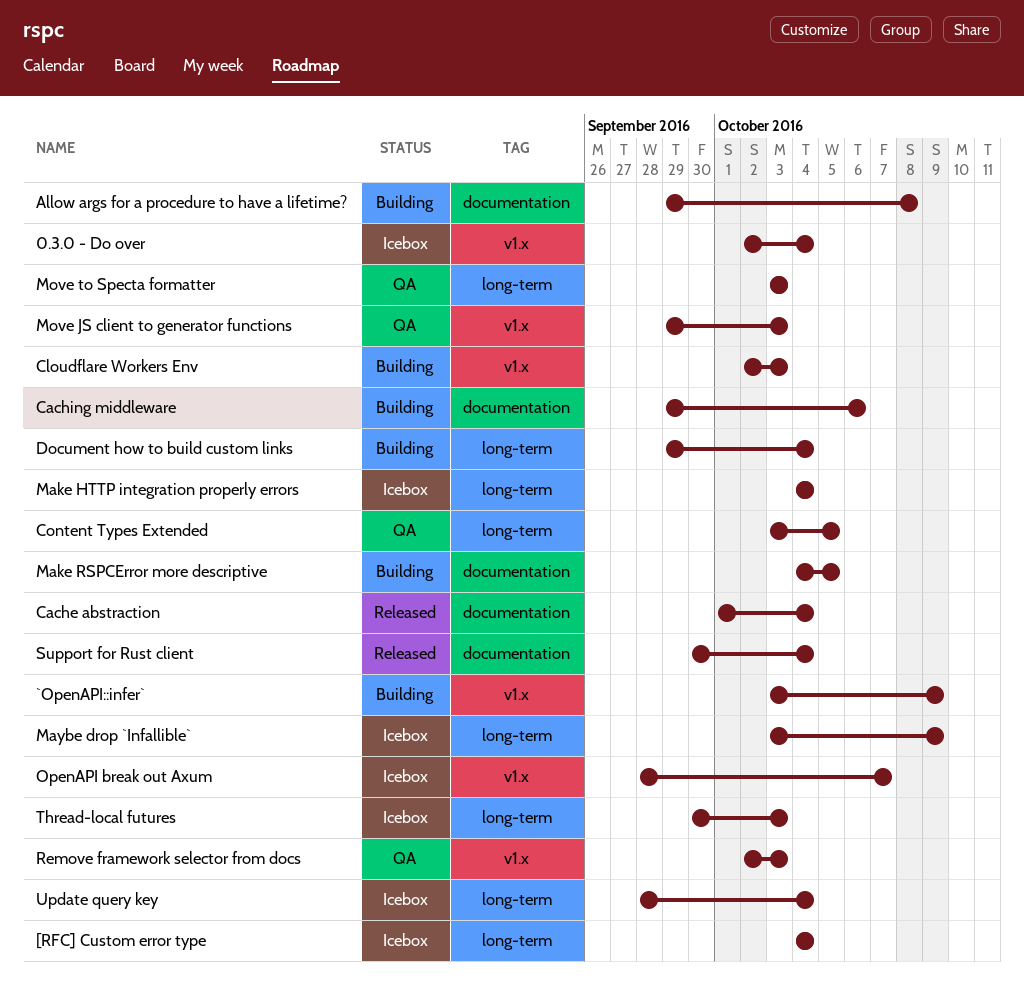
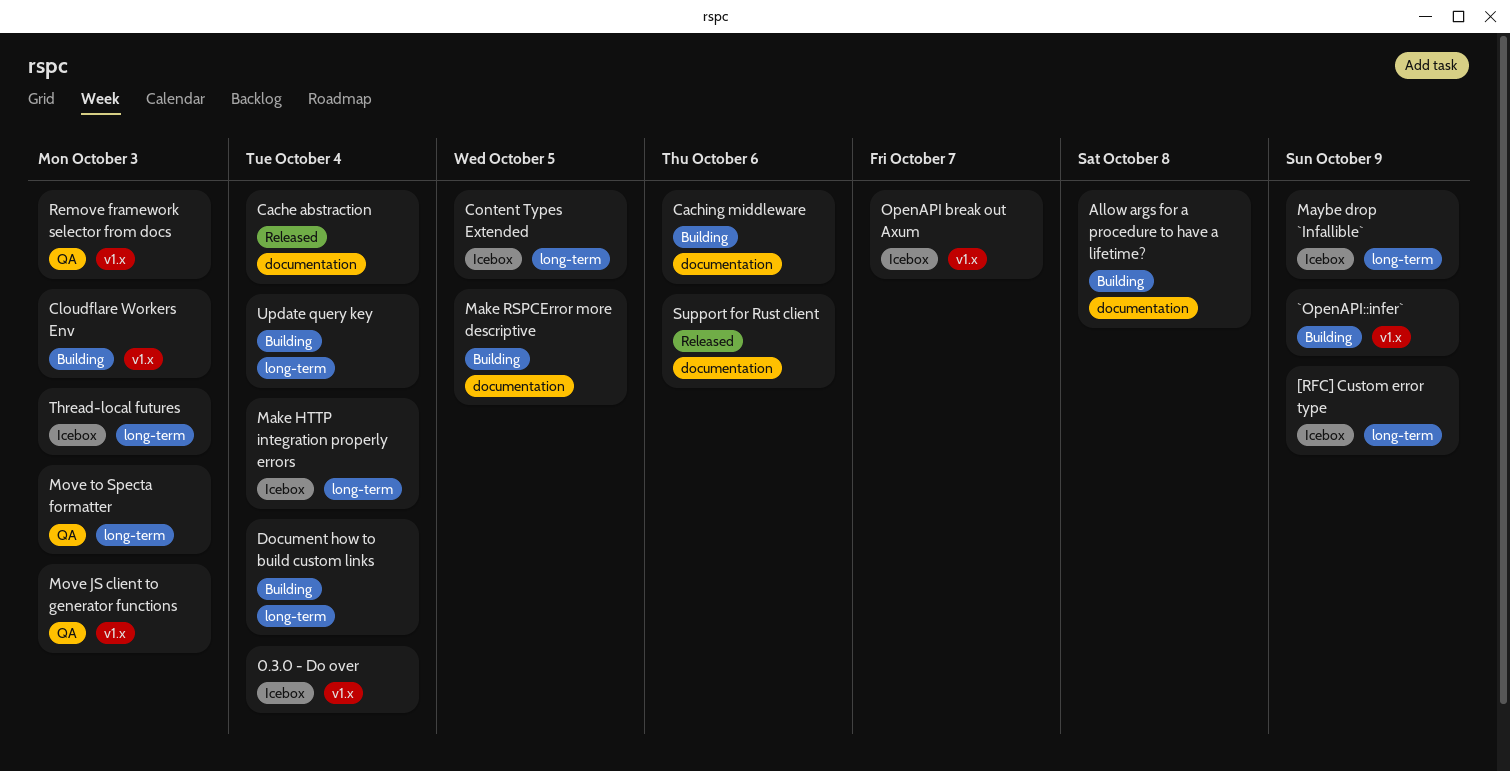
[RFC] Custom error type, due: Oct 4 -> Oct 9
Content Types Extended, status: QA -> Icebox
Support for Rust client, due: Oct 4 -> Oct 6
Update query key, status: Icebox -> Building

